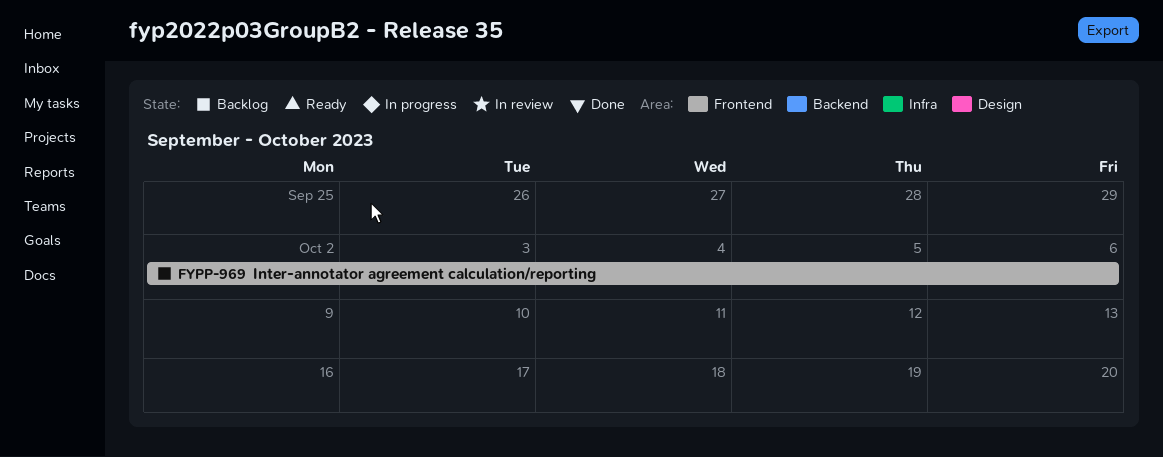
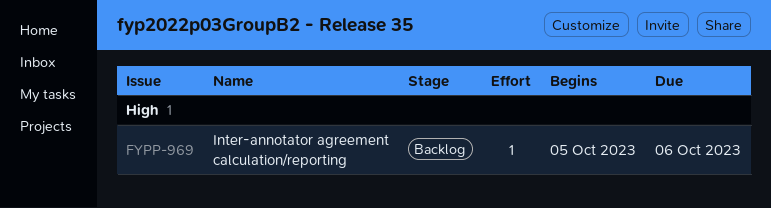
FYPP-969, start: Oct 2 -> Oct 5

